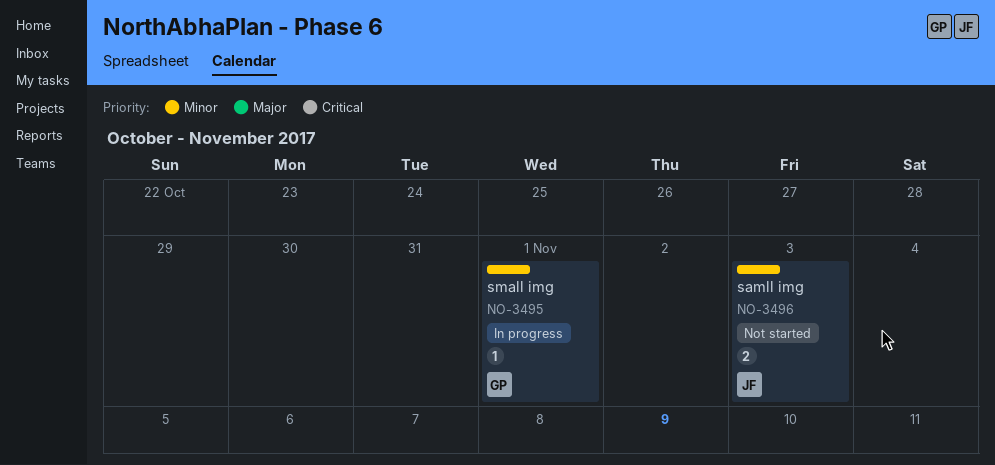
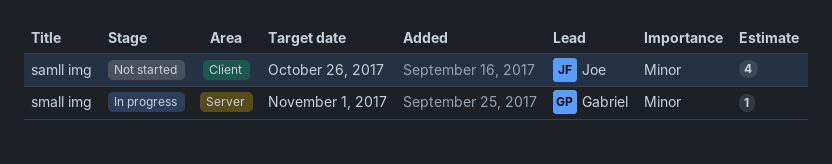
samll img, estimate: 2 -> 4
samll img, due: Nov 3 -> Oct 26

